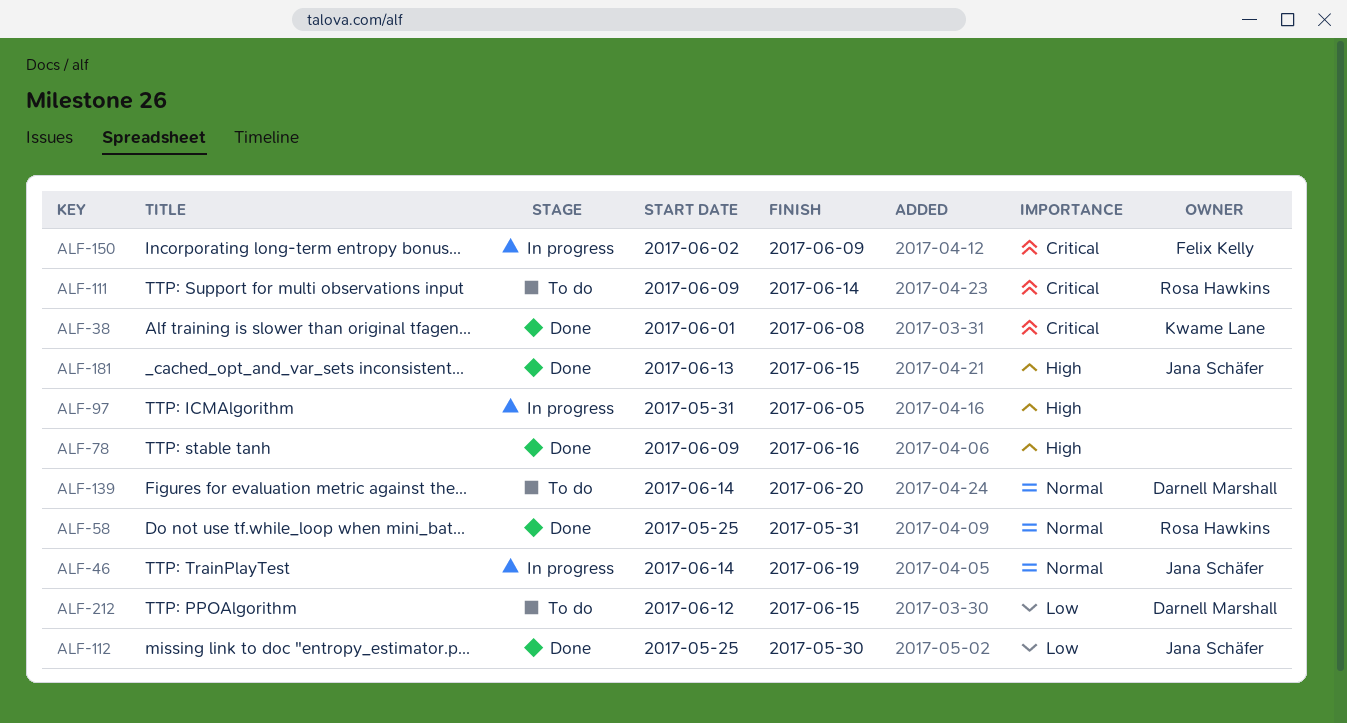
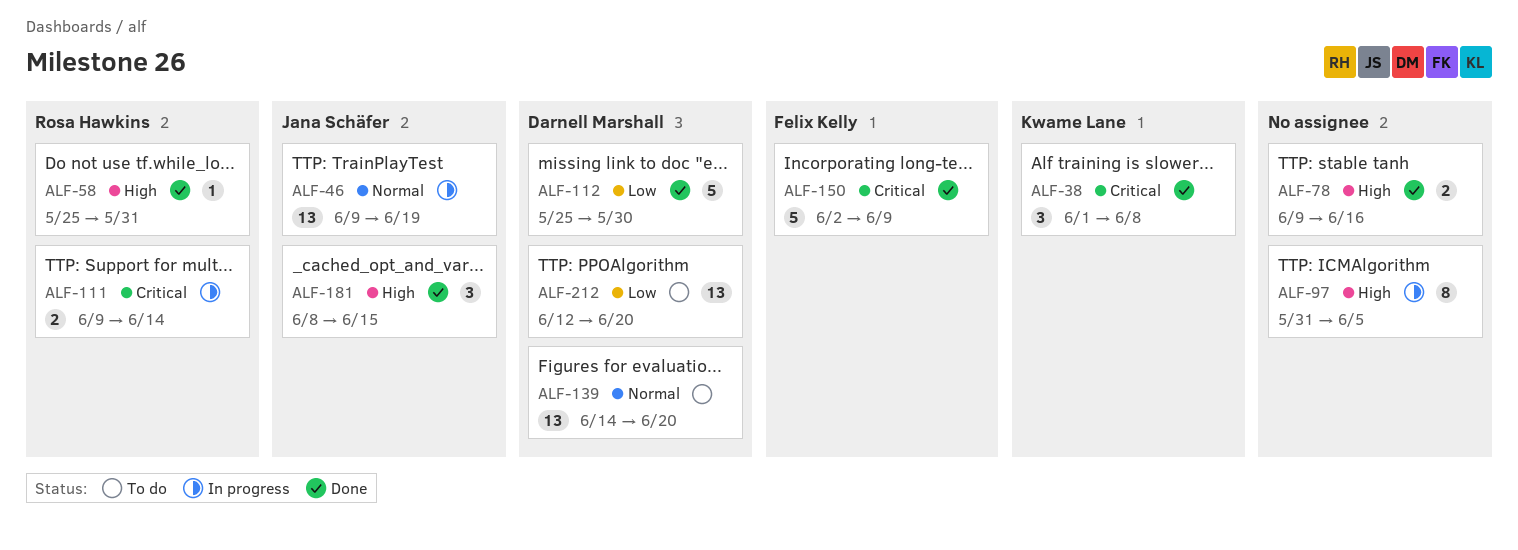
ALF-46, start: Jun 14 -> Jun 9
ALF-58, priority: Normal -> High
ALF-111, status: To do -> In progress
ALF-112, owner: Jana Schäfer -> Darnell Marshall
ALF-150, status: In progress -> Done
ALF-181, start: Jun 13 -> Jun 8
ALF-212, due: Jun 15 -> Jun 20

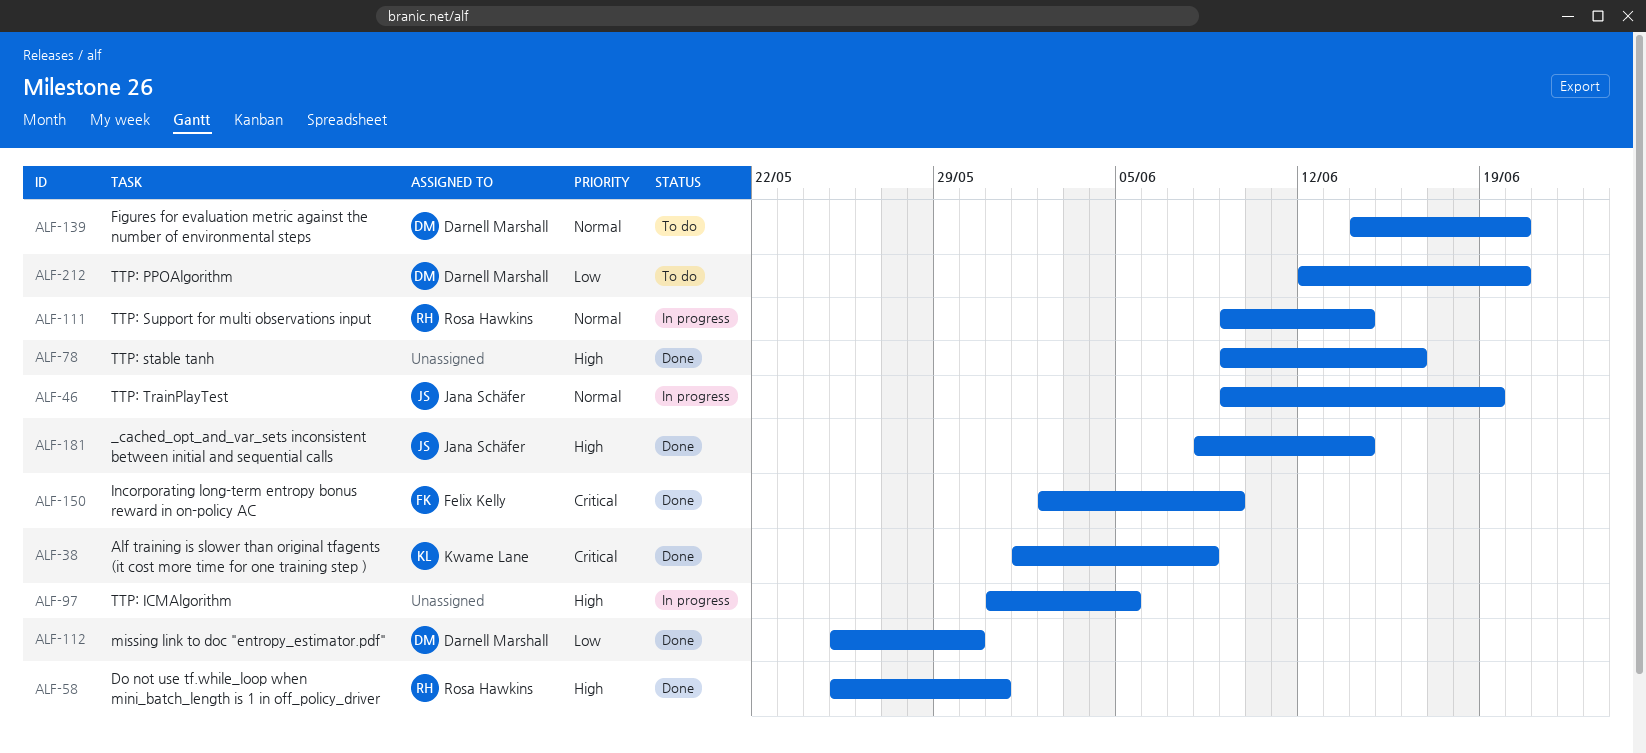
ALF-111, priority: Critical -> Normal
ALF-181, due: Jun 15 -> Jun 14

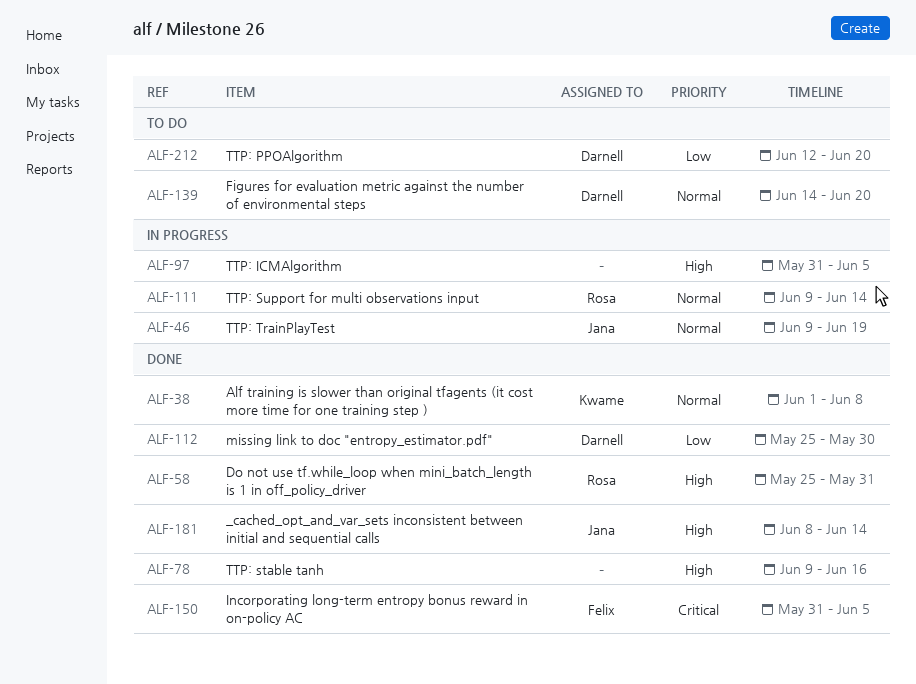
ALF-38, priority: Critical -> Normal
ALF-150, start: Jun 2 -> May 31
ALF-150, due: Jun 9 -> Jun 5

